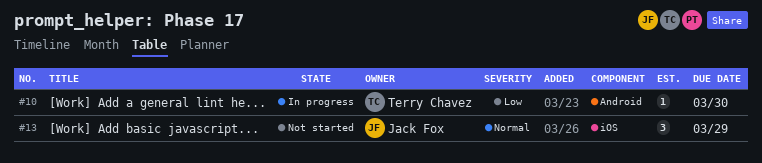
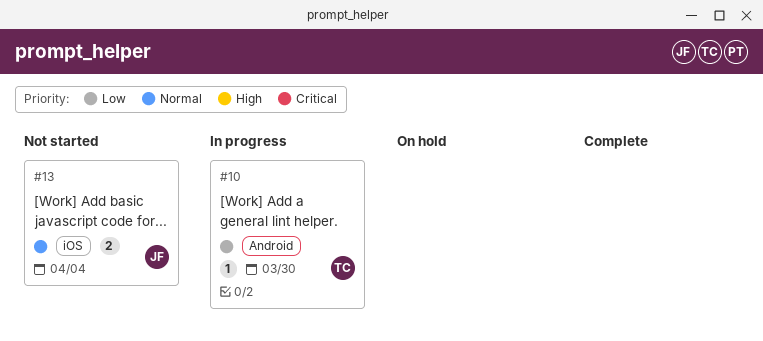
#13, estimate: 3 -> 2
#13, due: Mar 29 -> Apr 4

